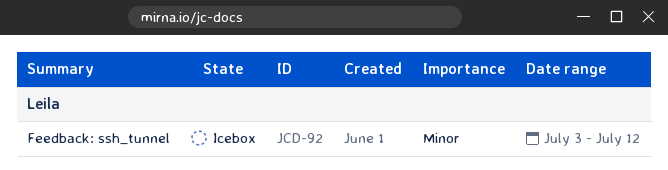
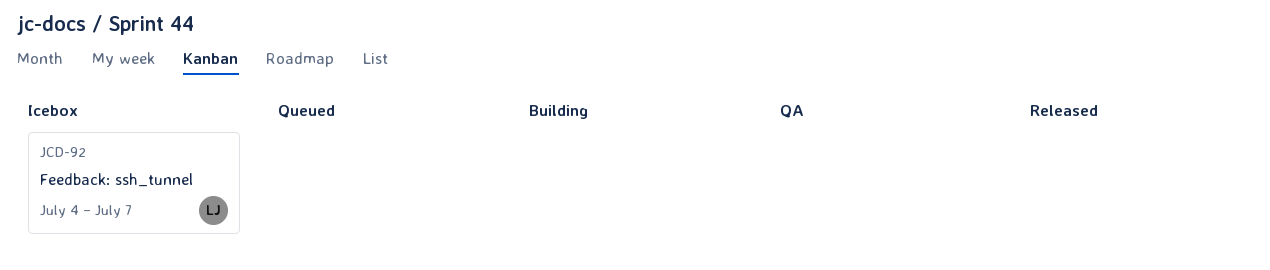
JCD-92, start: Jul 3 -> Jul 4
JCD-92, due: Jul 12 -> Jul 7

